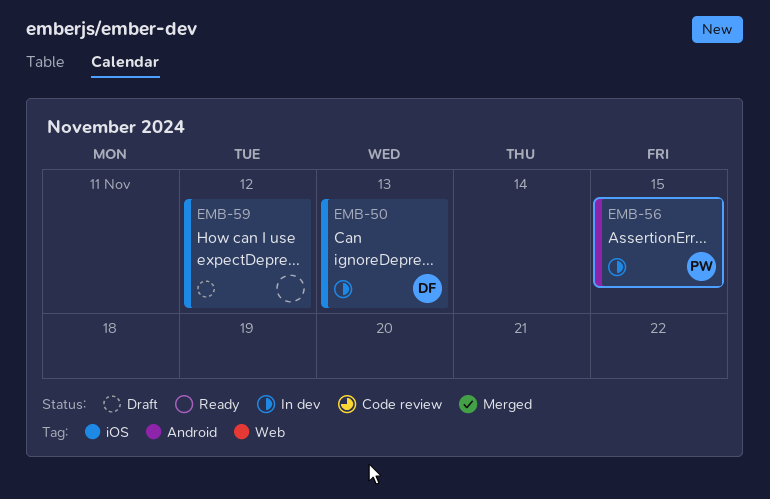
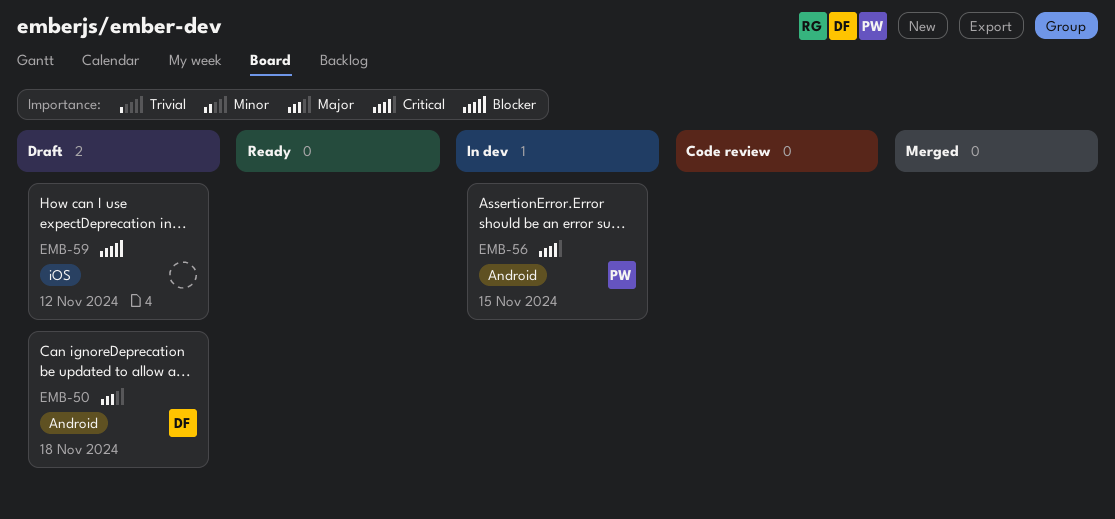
EMB-50, status: In dev -> Draft
EMB-50, label: iOS -> Android
EMB-50, due: Nov 13 -> Nov 18

